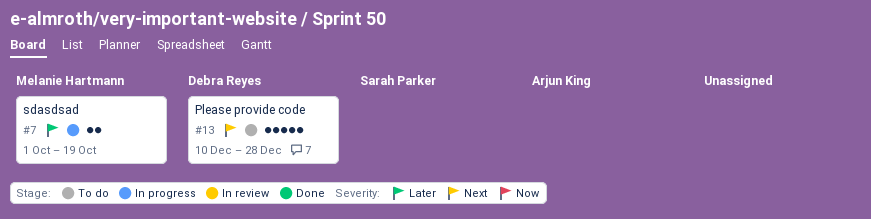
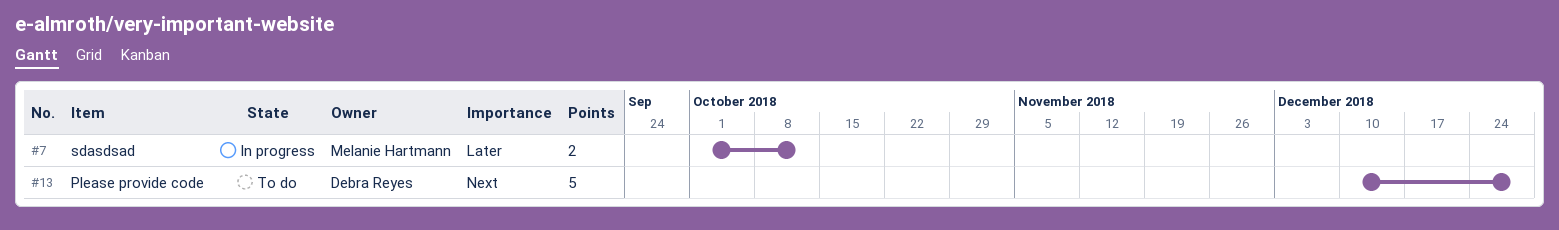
#7, due: Oct 19 -> Oct 12

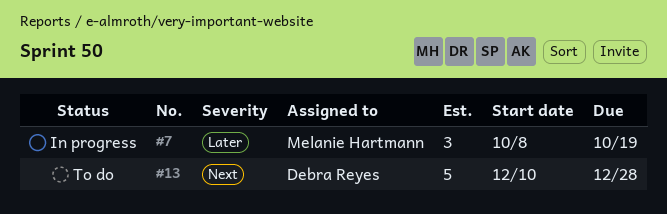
#7, estimate: 2 -> 3
#7, start: Oct 1 -> Oct 8
#7, due: Oct 12 -> Oct 19

